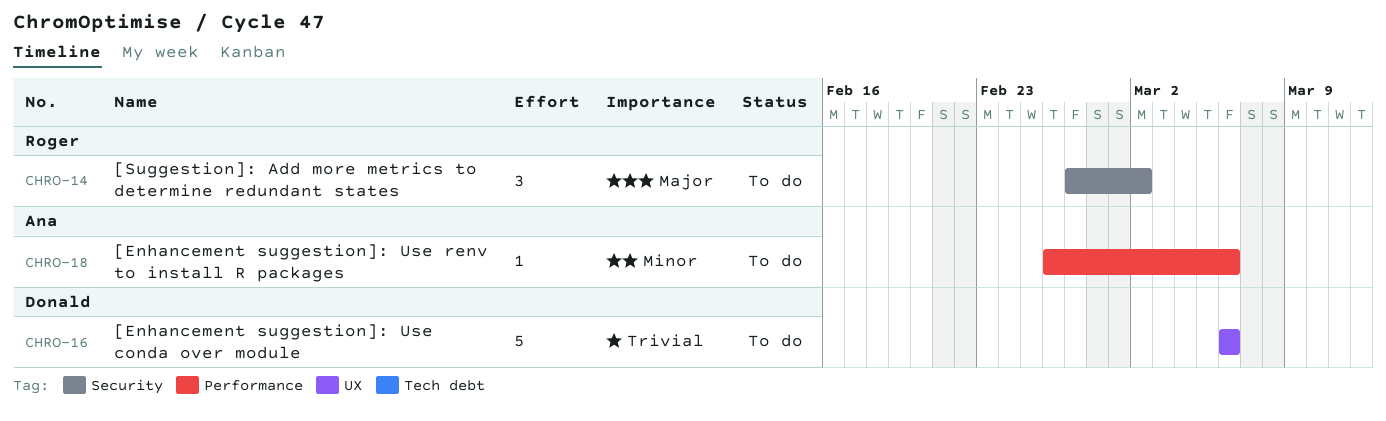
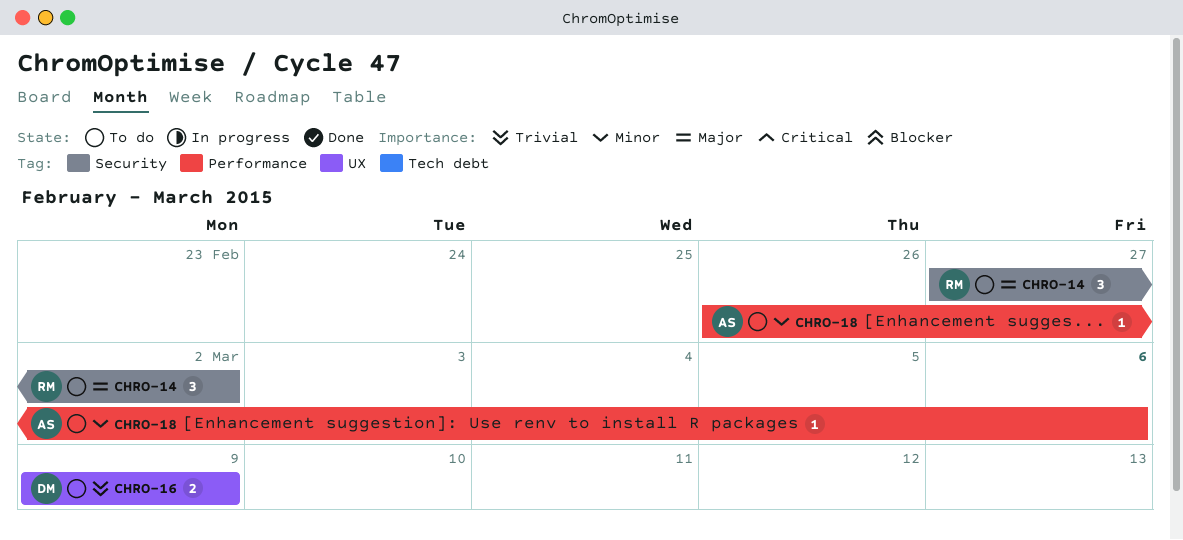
CHRO-16, estimate: 5 -> 2
CHRO-16, start: Mar 6 -> Mar 9
CHRO-16, due: Mar 6 -> Mar 9

